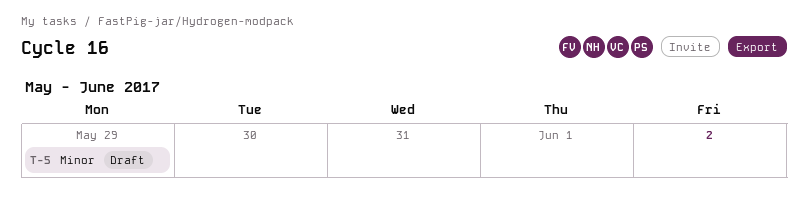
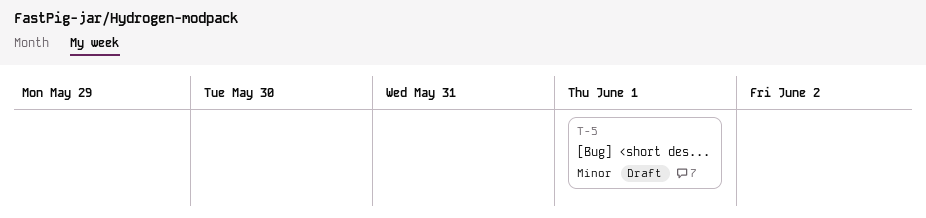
T-5, due: May 29 -> Jun 1

